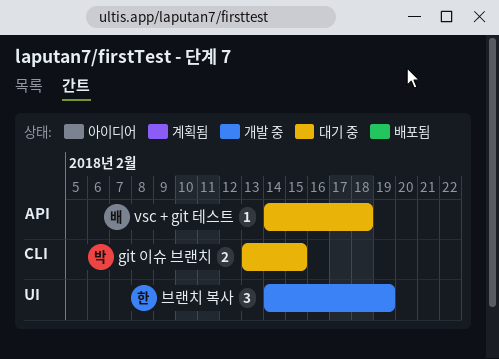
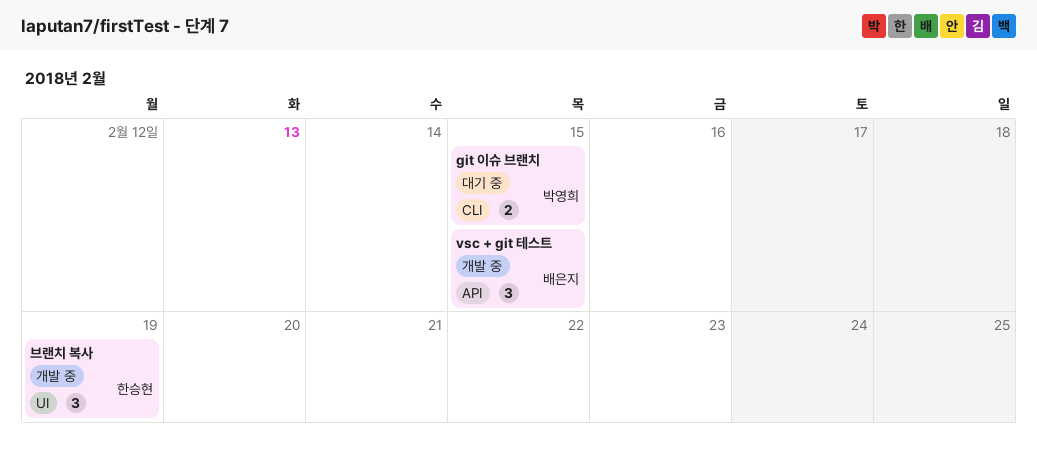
vsc + git 테스트, status: 대기 중 -> 개발 중
vsc + git 테스트, estimate: 1 -> 3
vsc + git 테스트, due: Feb 18 -> Feb 15

